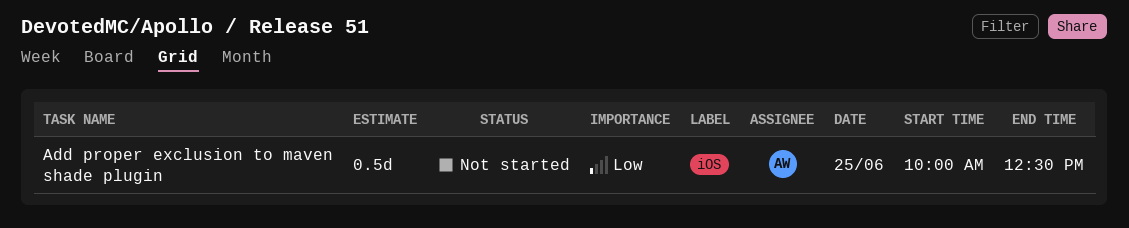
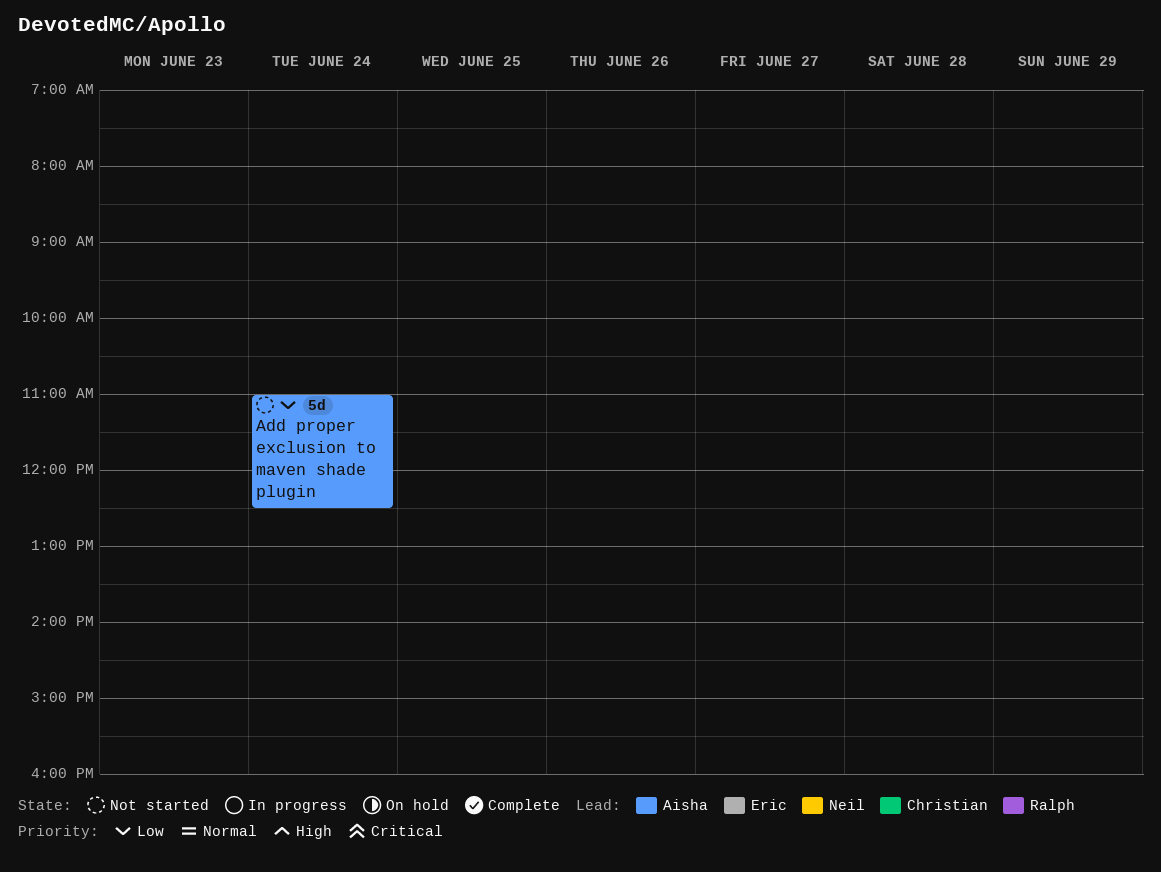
Add proper exclusion to maven shade plugin, estimate: 0.5d -> 5d
Add proper exclusion to maven shade plugin, day: Jun 25 -> Jun 24
Add proper exclusion to maven shade plugin, begins: 10:00 -> 11:00

